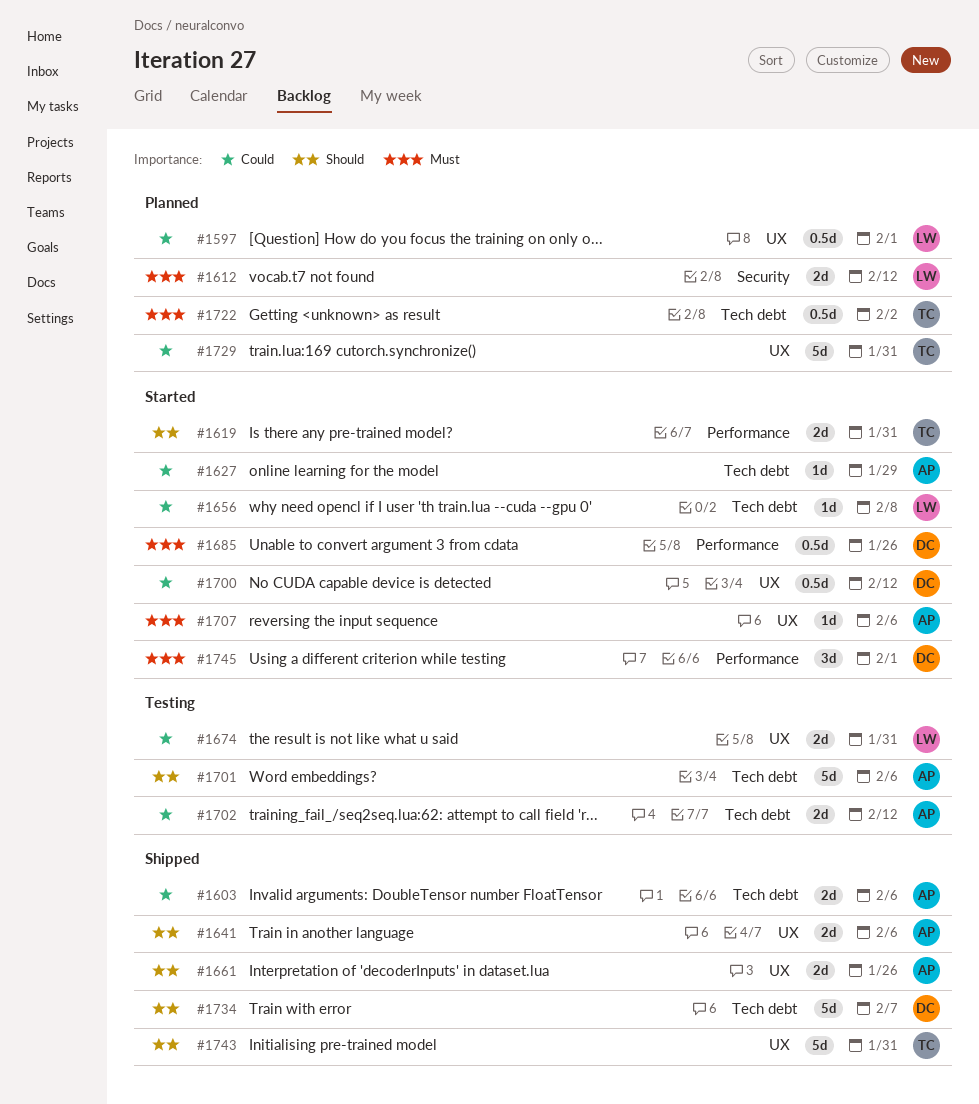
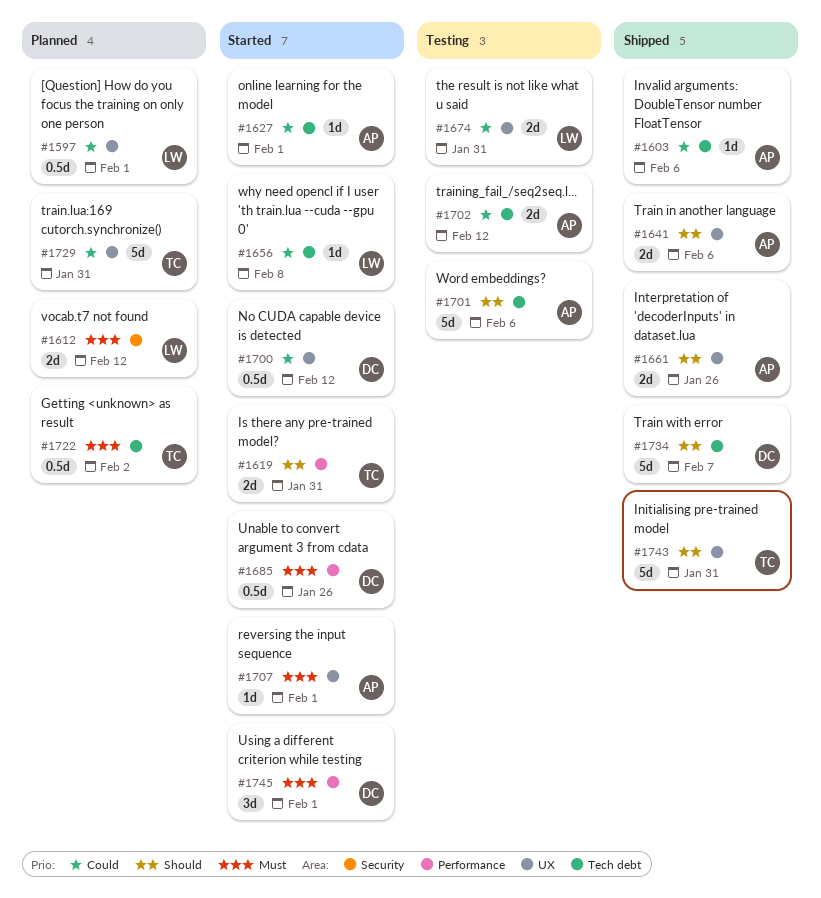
#1603, estimate: 2d -> 1d
#1627, due: Jan 29 -> Feb 1
#1707, due: Feb 6 -> Feb 1

